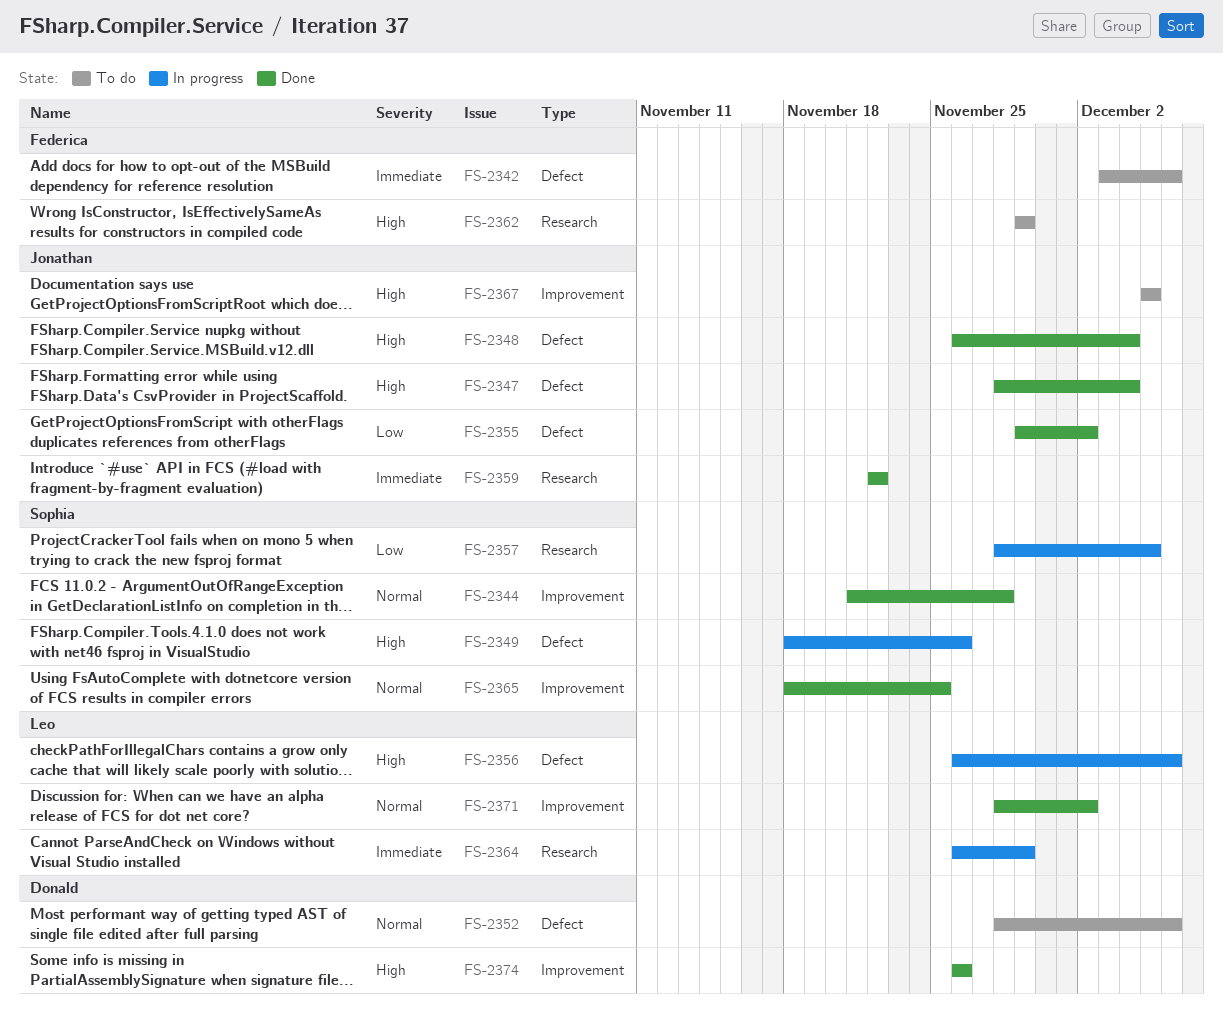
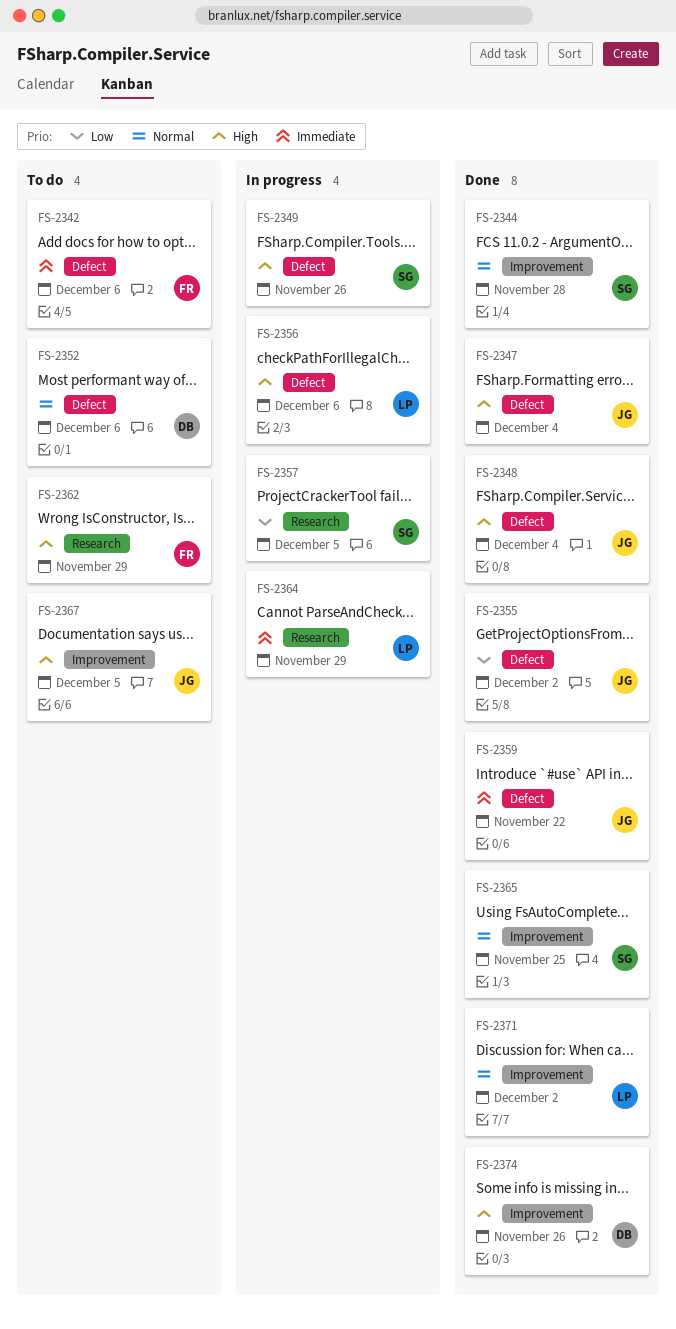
FS-2359, label: Research -> Defect

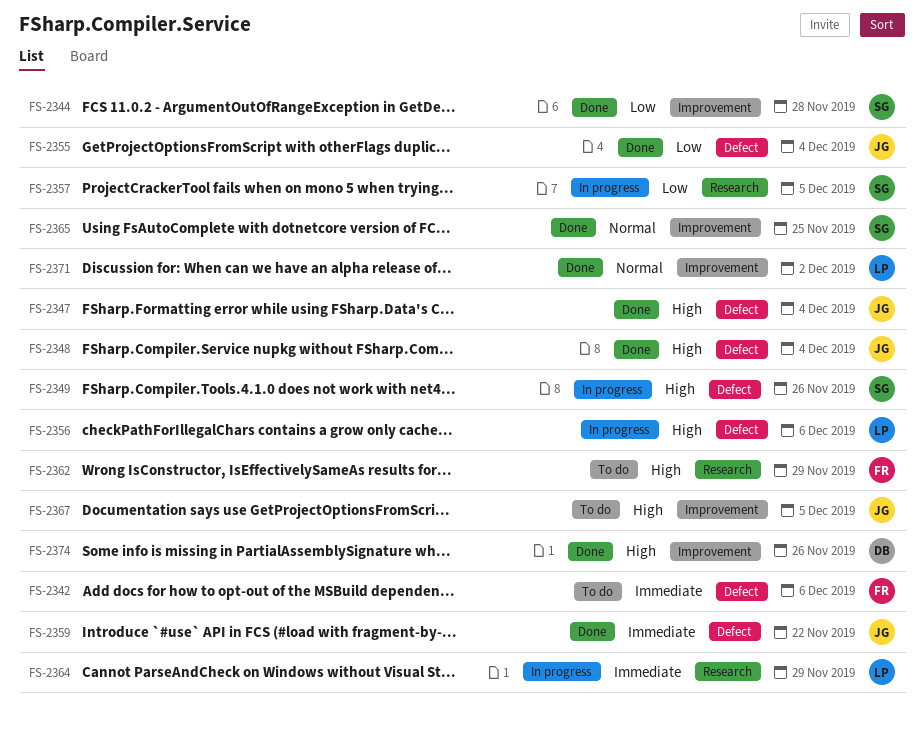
FS-2344, priority: Normal -> Low
FS-2352: present -> none
FS-2355, due: Dec 2 -> Dec 4

